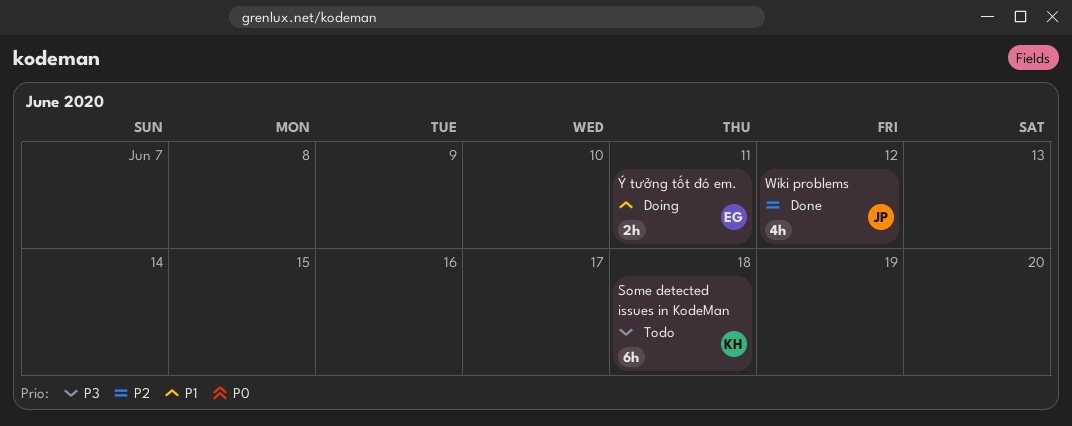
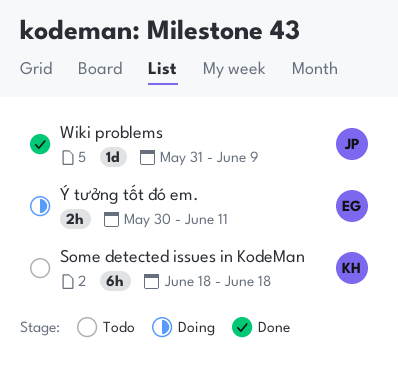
Wiki problems, estimate: 4h -> 1d
Wiki problems, due: Jun 12 -> Jun 9

